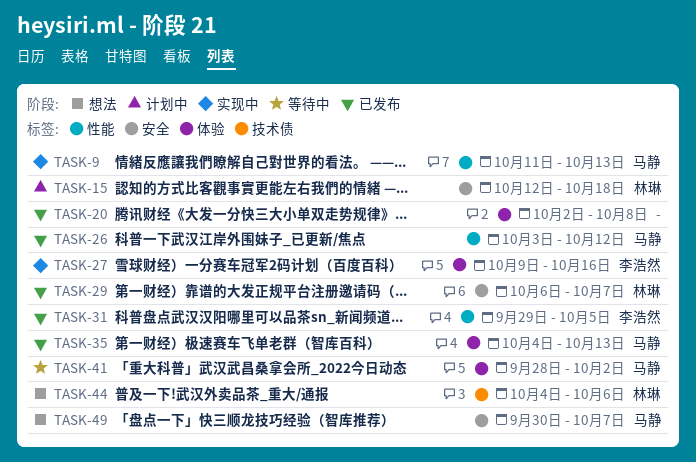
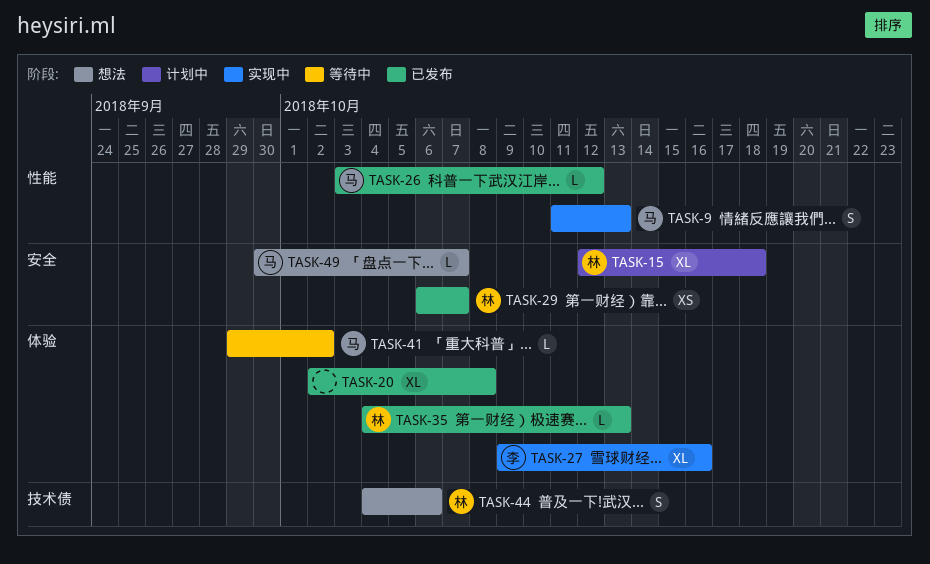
TASK-31: present -> none
TASK-35, owner: 马静 -> 林琳
TASK-41, start: Sep 28 -> Sep 29

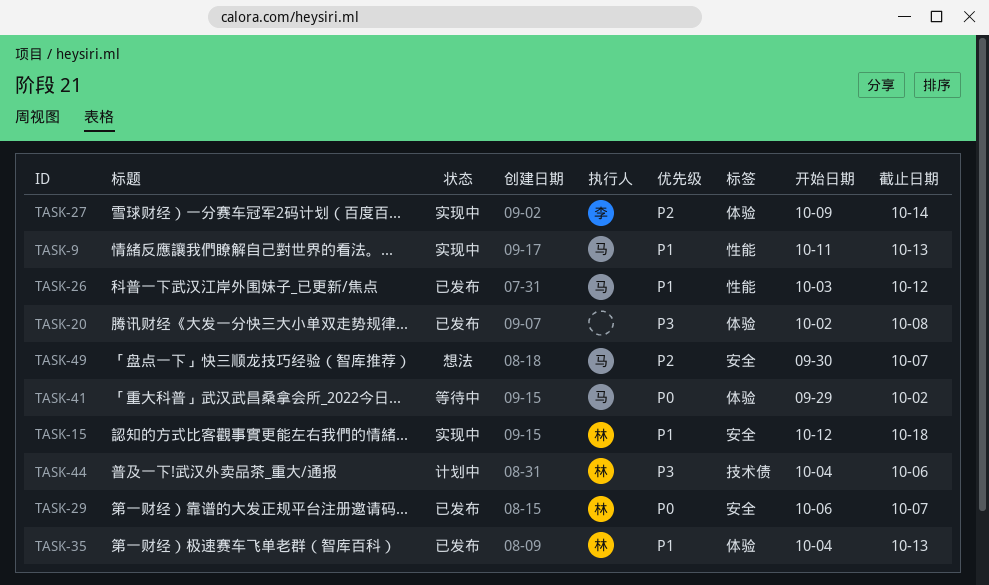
TASK-15, status: 计划中 -> 实现中
TASK-27, due: Oct 16 -> Oct 14
TASK-44, status: 想法 -> 计划中

